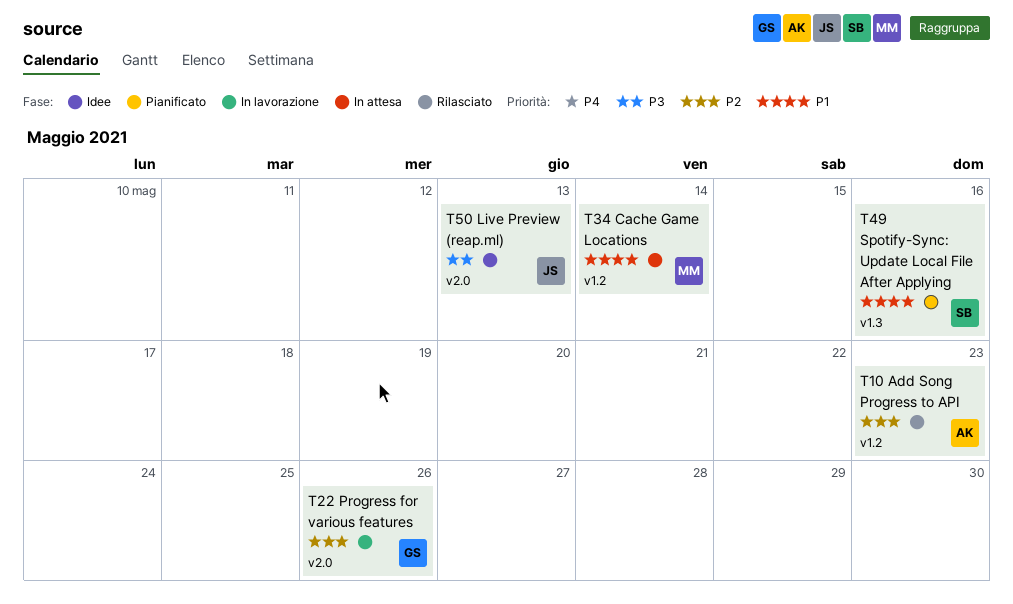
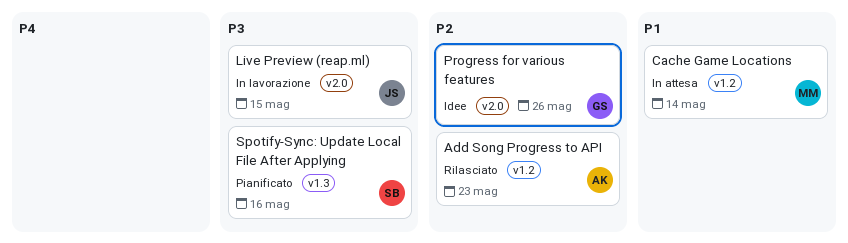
Live Preview (reap.ml), status: Idee -> In lavorazione
Live Preview (reap.ml), due: May 13 -> May 15
Progress for various features, status: In lavorazione -> Idee
Spotify-Sync: Update Local File After Applying, priority: P1 -> P3

